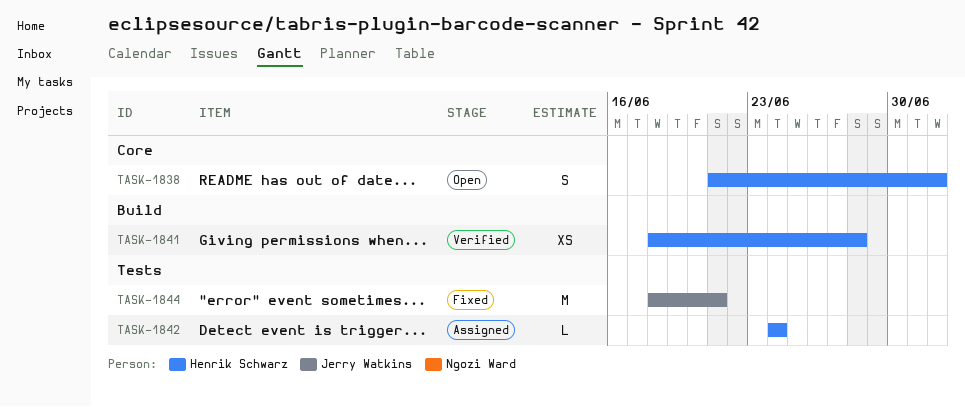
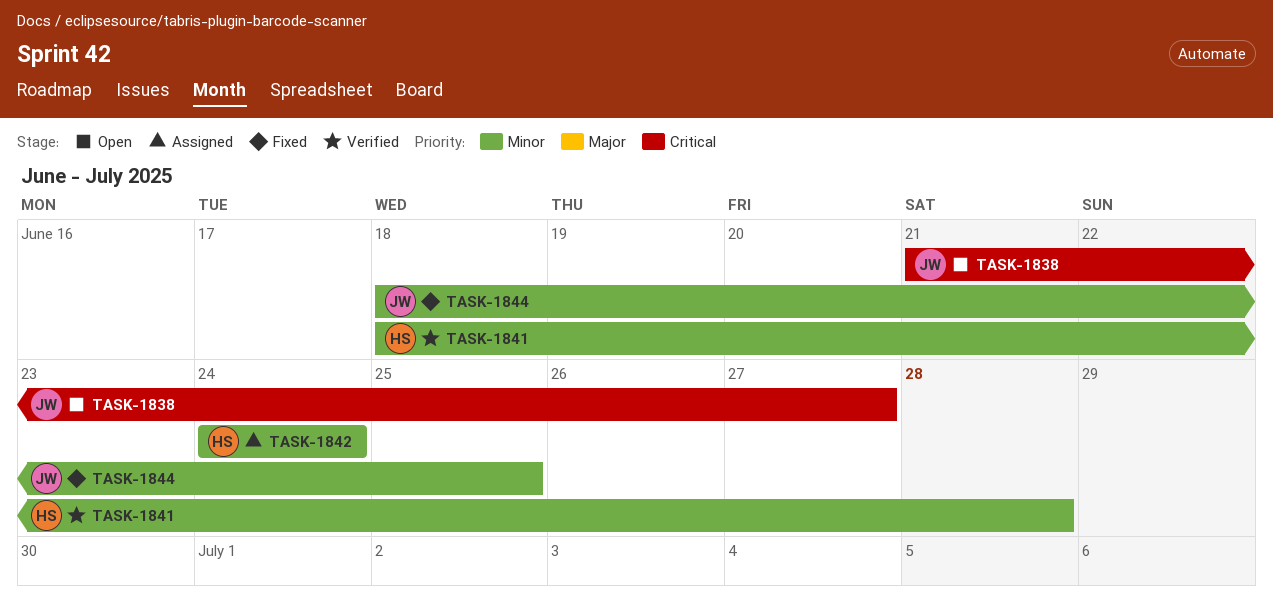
TASK-1838, owner: Henrik Schwarz -> Jerry Watkins
TASK-1838, due: Jul 2 -> Jun 27
TASK-1844, due: Jun 21 -> Jun 25

